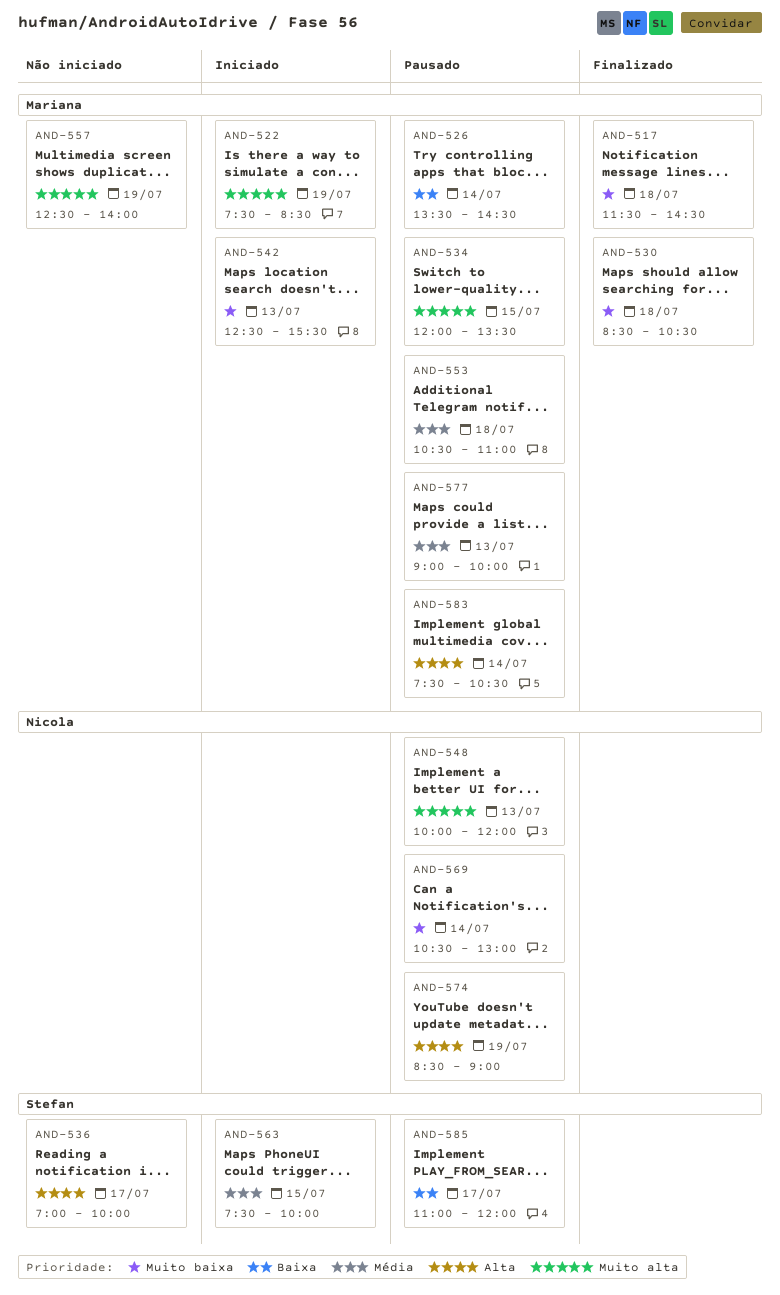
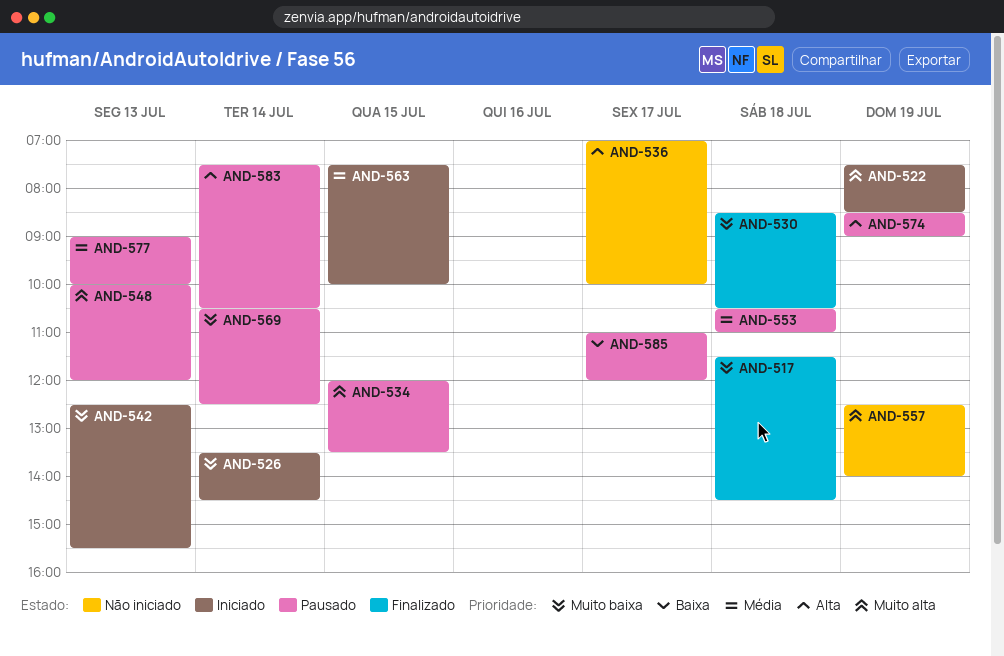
AND-526, status: Pausado -> Iniciado
AND-526, priority: Baixa -> Muito baixa
AND-569, ends: 13:00 -> 12:30

